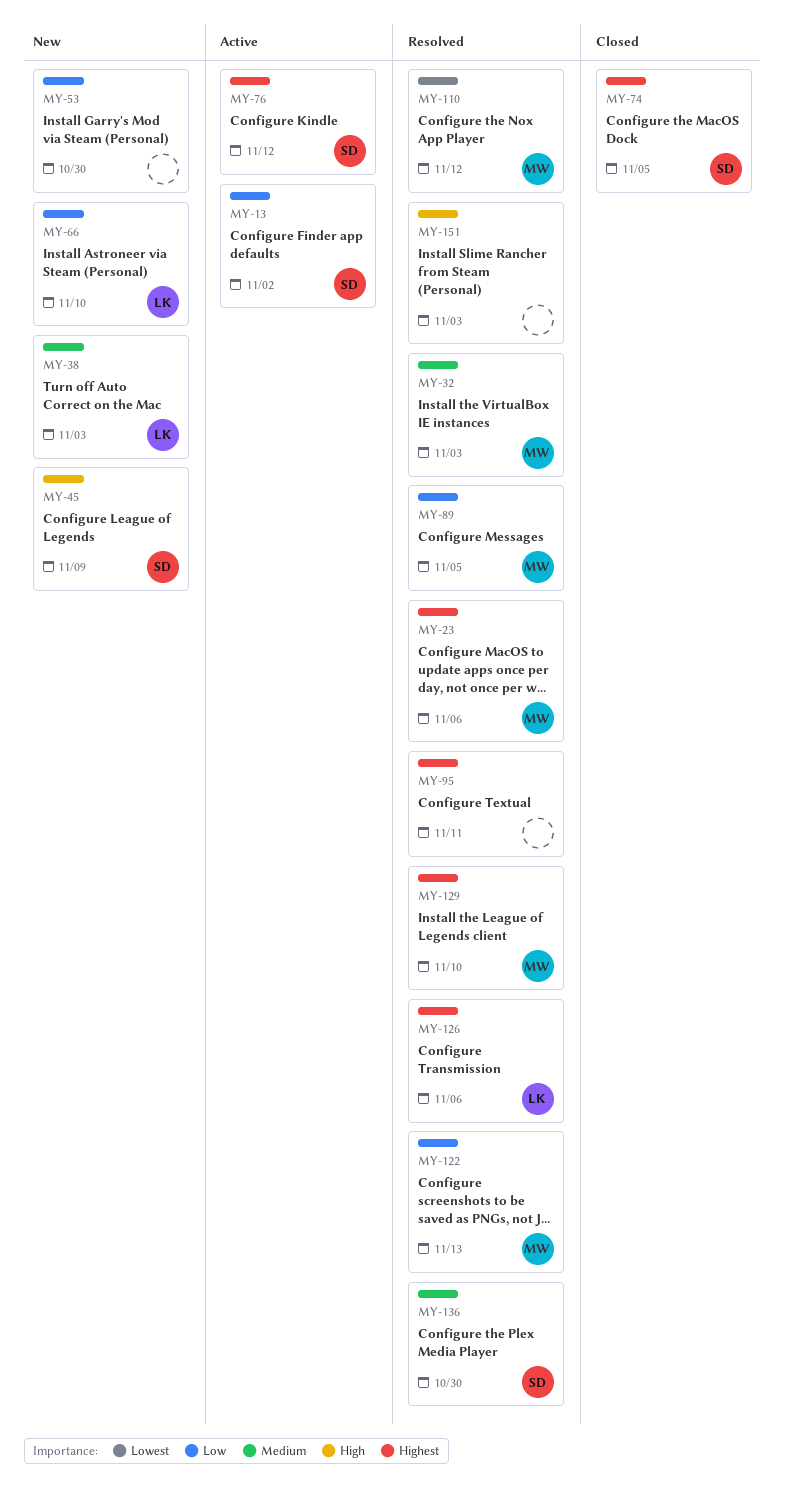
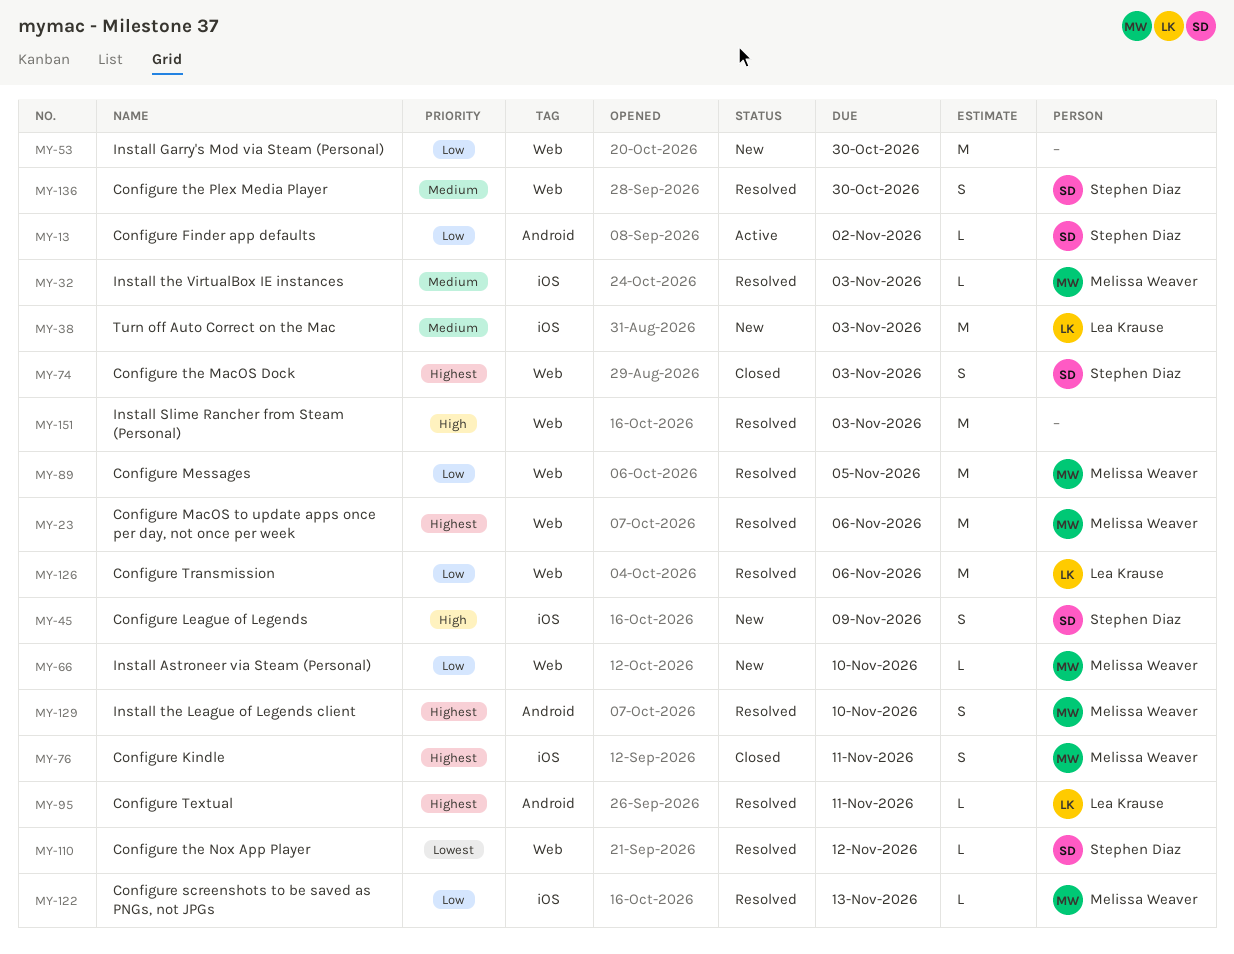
MY-66, owner: Lea Krause -> Melissa Weaver
MY-74, due: Nov 5 -> Nov 3
MY-76, status: Active -> Closed
MY-76, owner: Stephen Diaz -> Melissa Weaver
MY-76, due: Nov 12 -> Nov 11
MY-95, owner: none -> Lea Krause
MY-110, owner: Melissa Weaver -> Stephen Diaz
MY-126, priority: Highest -> Low

